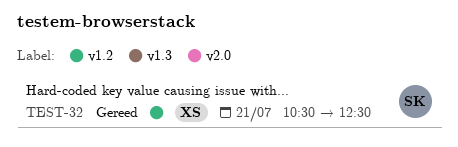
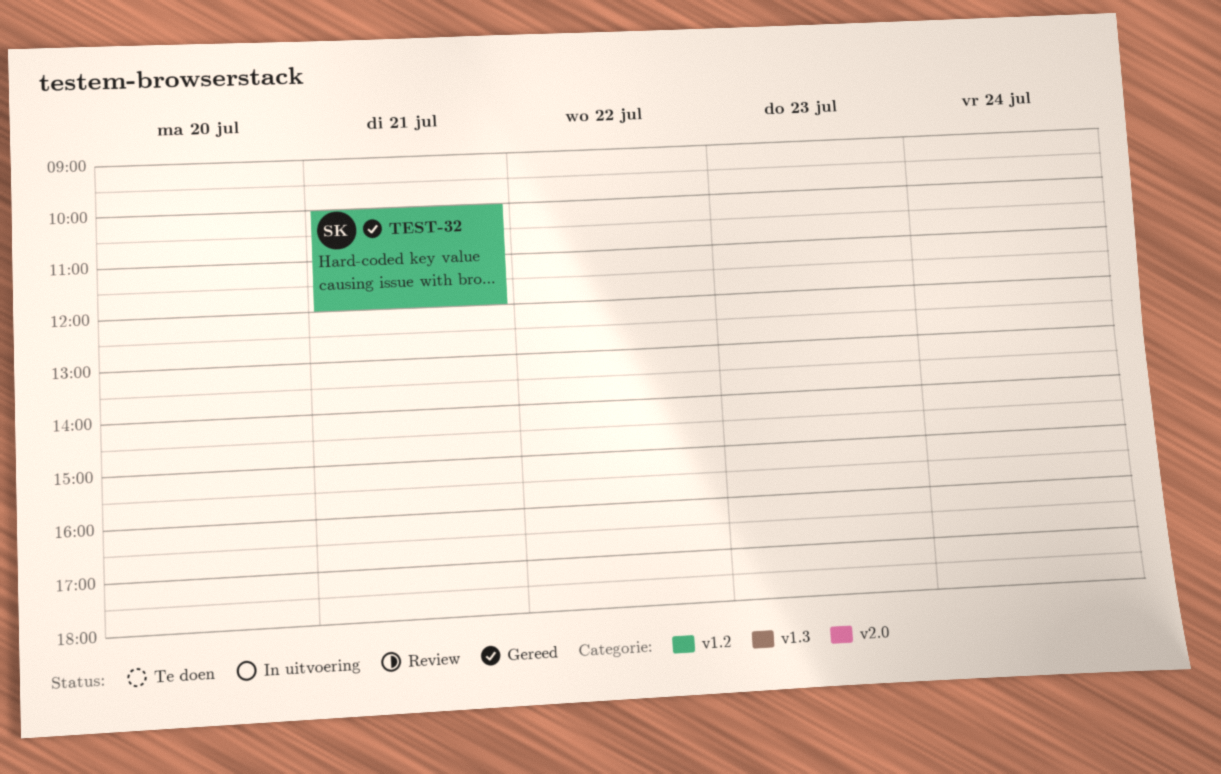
TEST-32, begins: 10:30 -> 10:00
TEST-32, ends: 12:30 -> 12:00

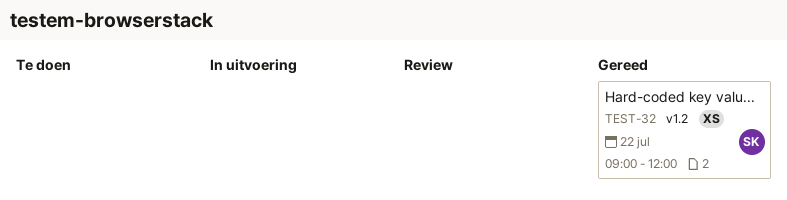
TEST-32, day: Jul 21 -> Jul 22
TEST-32, begins: 10:00 -> 09:00

